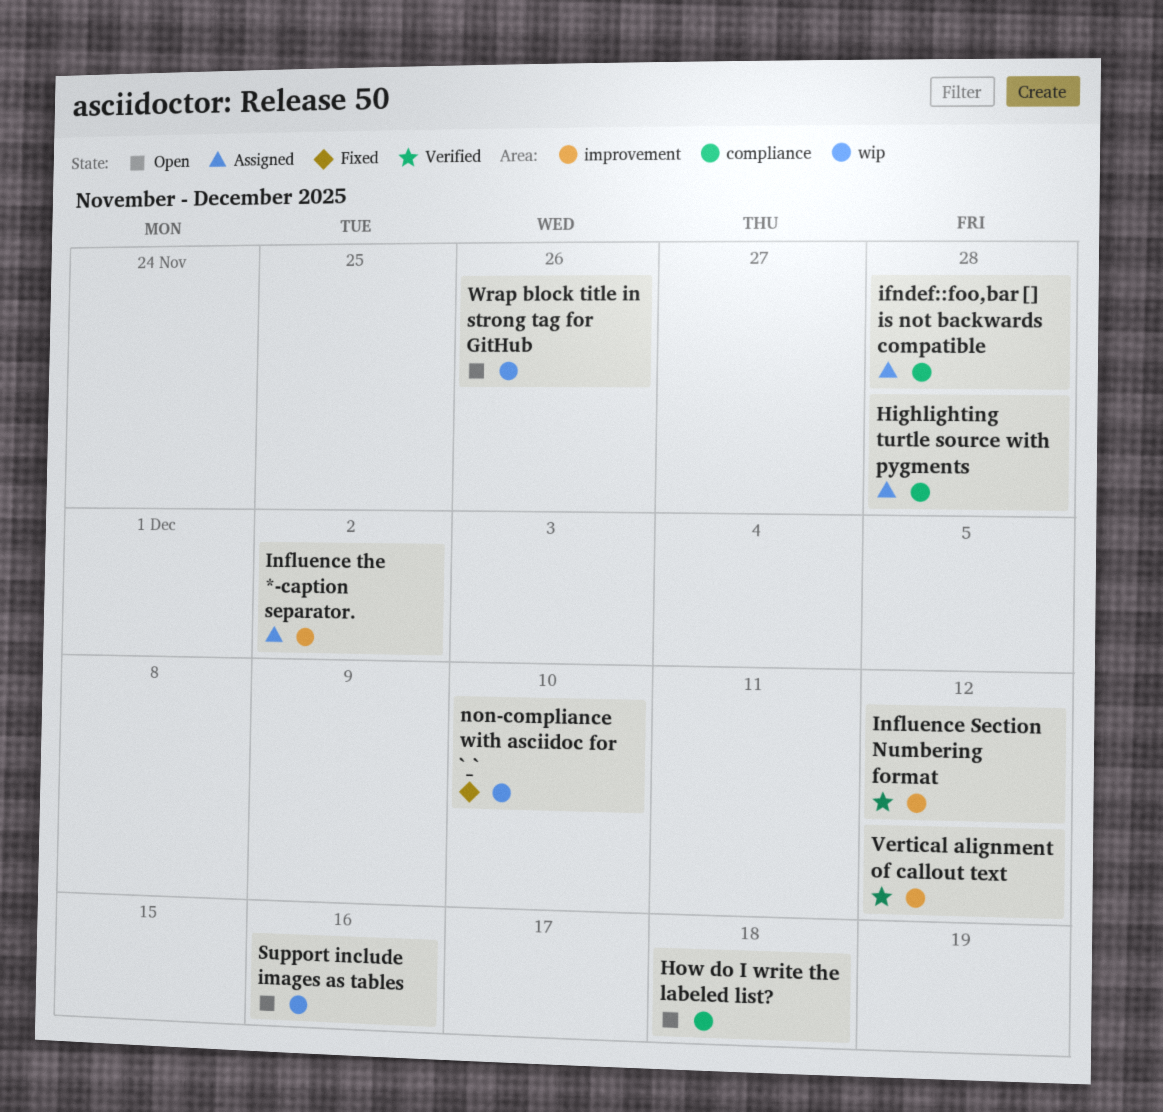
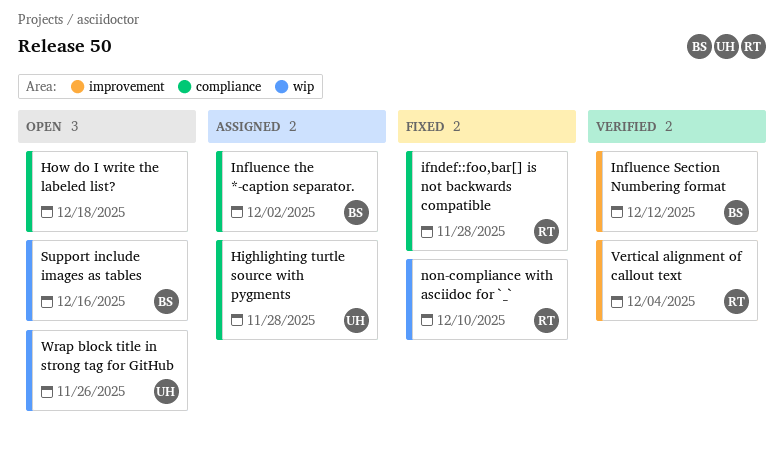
ifndef::foo,bar[] is not backwards compatible, status: Assigned -> Fixed
Influence the *-caption separator., label: improvement -> compliance
Vertical alignment of callout text, due: Dec 12 -> Dec 4

